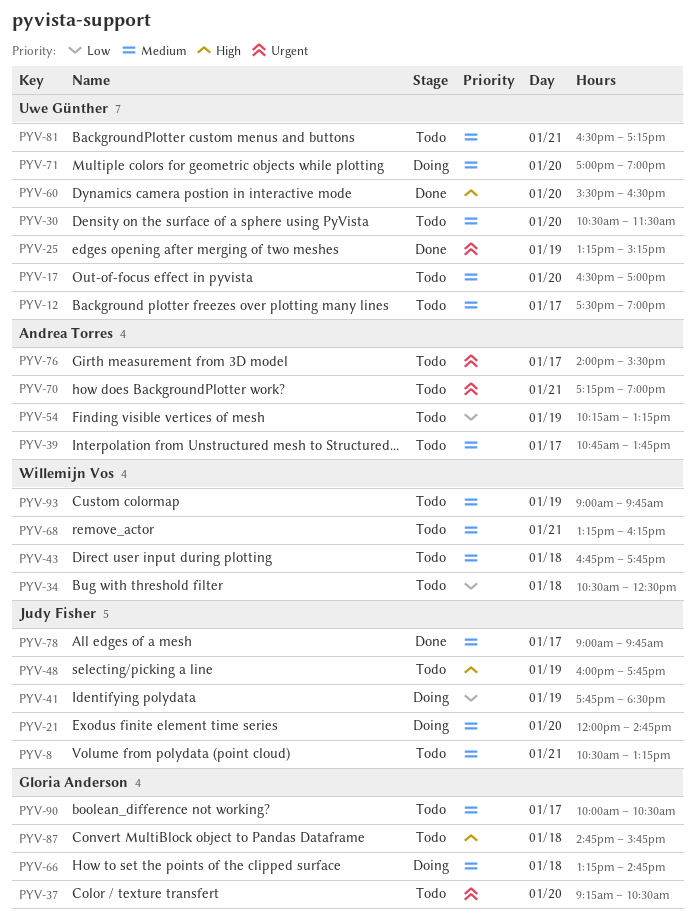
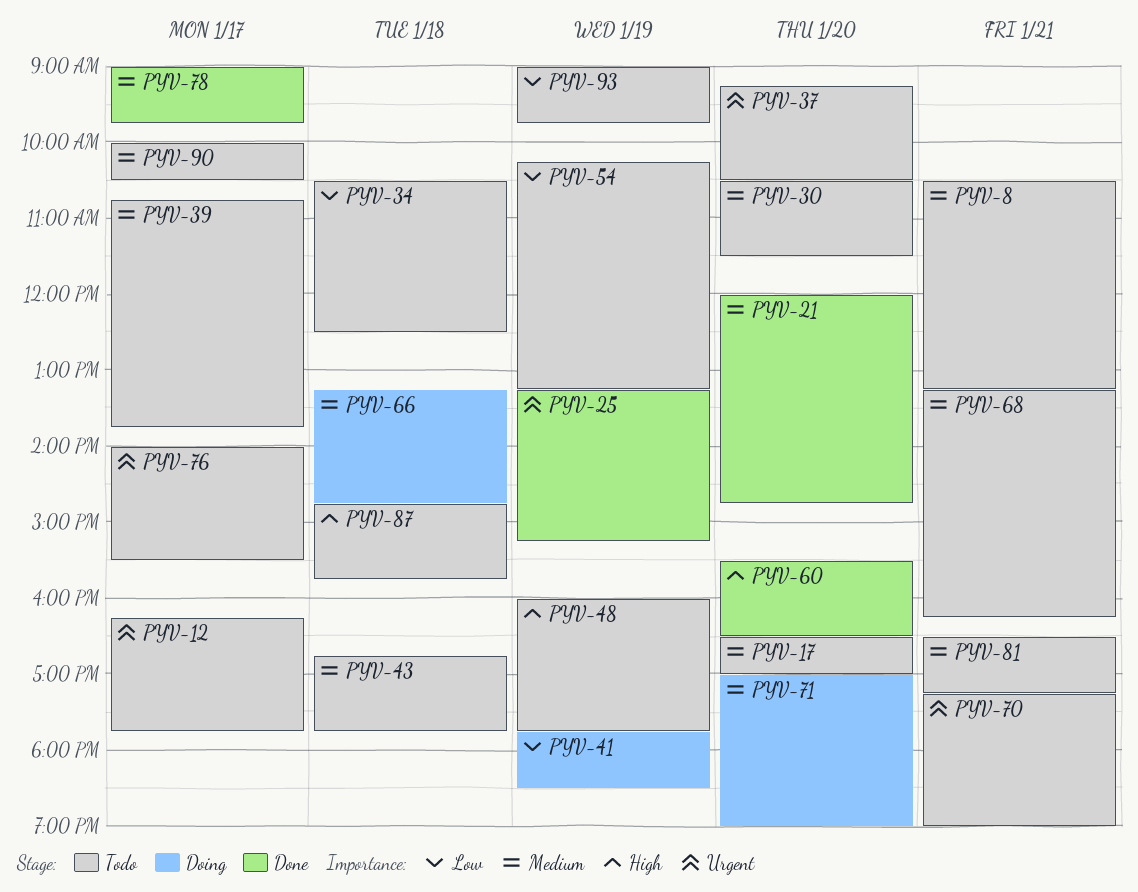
PYV-12, priority: Medium -> Urgent
PYV-12, begins: 17:30 -> 16:15
PYV-12, ends: 19:00 -> 17:45
PYV-21, status: Doing -> Done
PYV-93, priority: Medium -> Low

